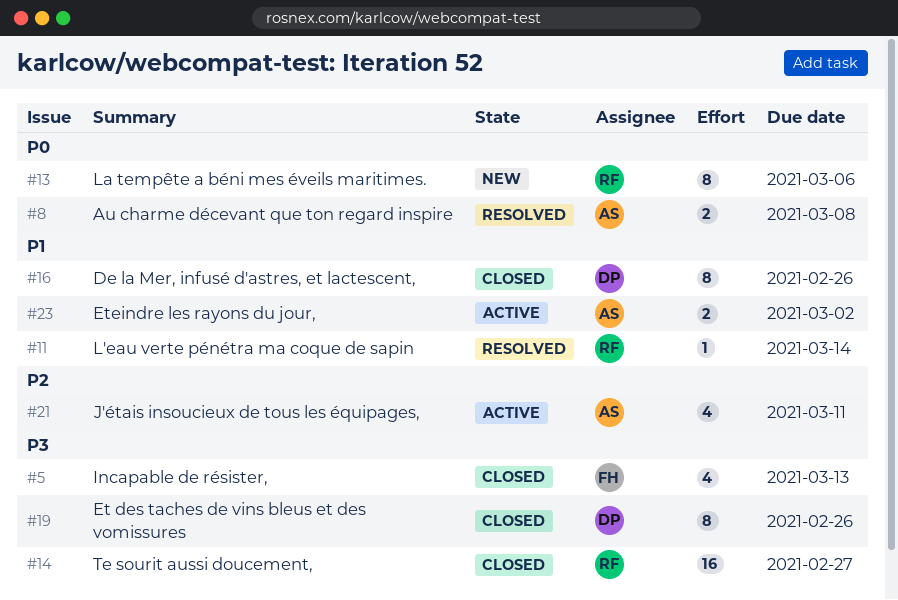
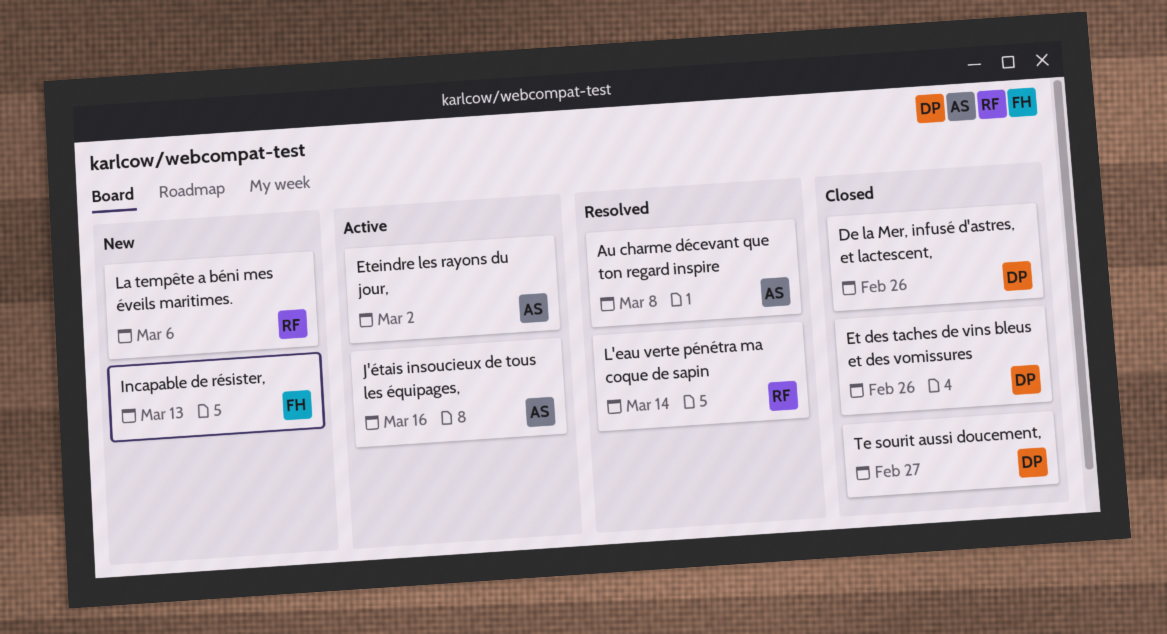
Incapable de résister,, status: Closed -> New
J'étais insoucieux de tous les équipages,, due: Mar 11 -> Mar 16
Te sourit aussi doucement,, owner: RF -> DP

